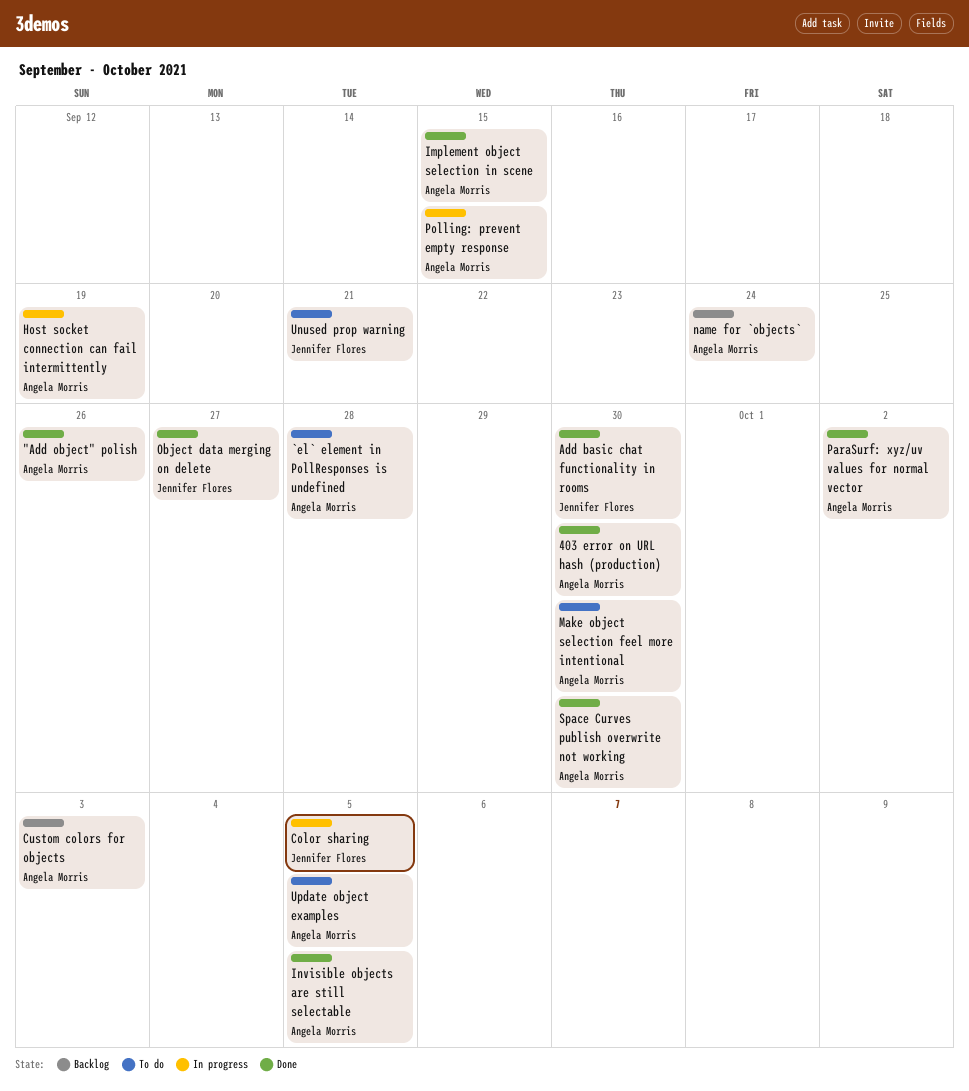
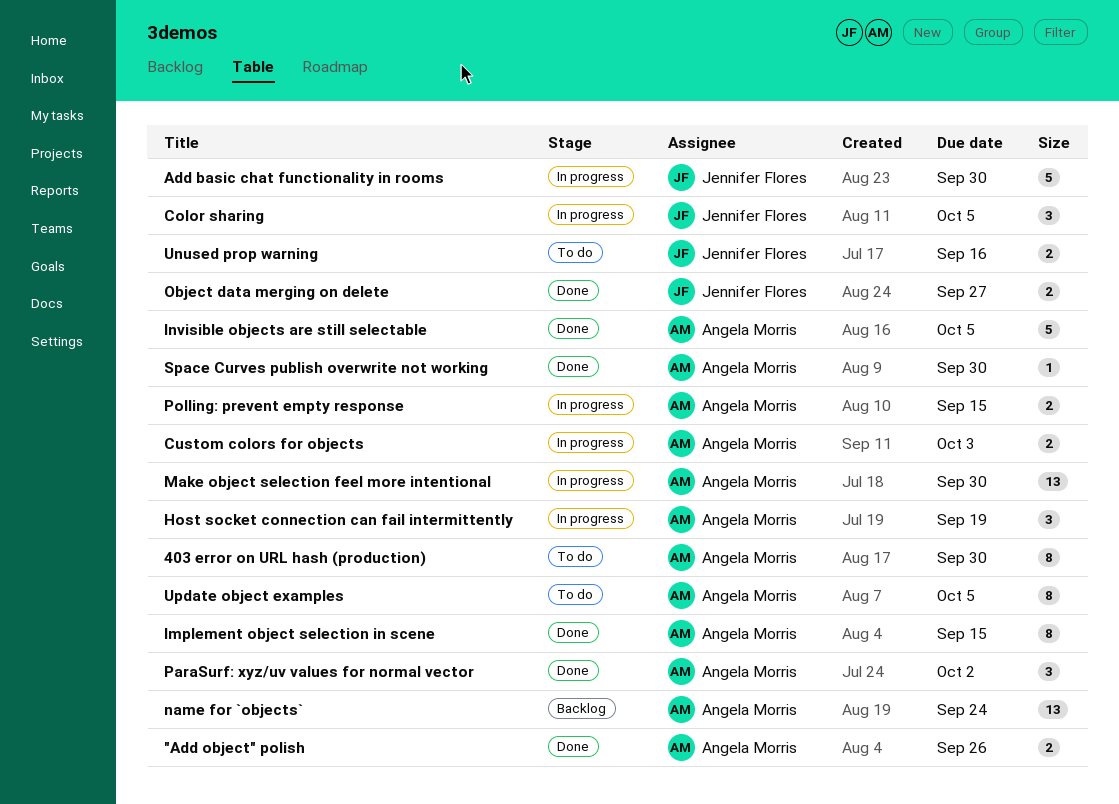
403 error on URL hash (production), status: Done -> To do
`el` element in PollResponses is undefined: present -> none
Add basic chat functionality in rooms, status: Done -> In progress
Custom colors for objects, status: Backlog -> In progress
Make object selection feel more intentional, status: To do -> In progress
Unused prop warning, due: Sep 21 -> Sep 16

